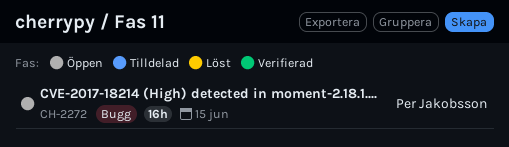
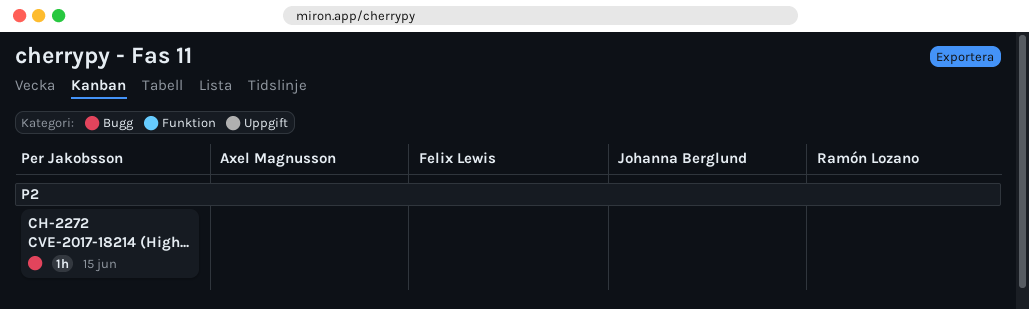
CH-2272, estimate: 16h -> 1h

